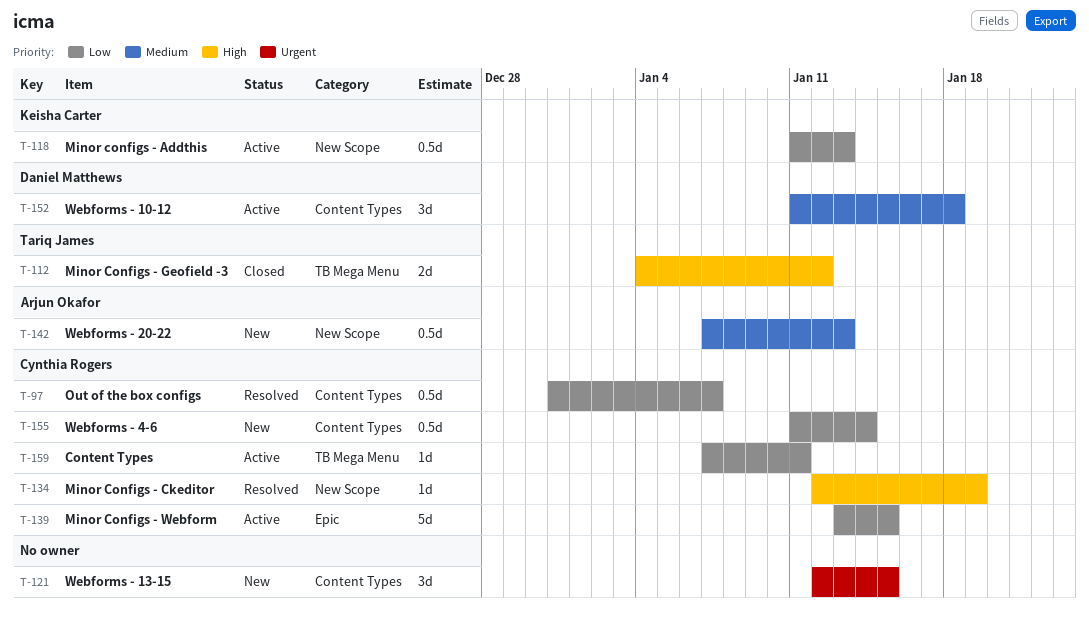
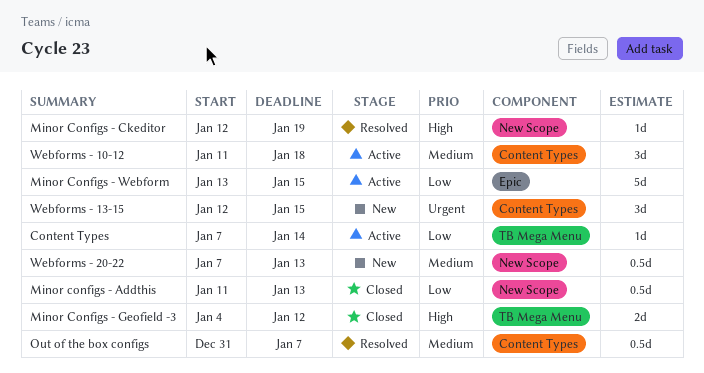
Content Types, due: Jan 11 -> Jan 14
Minor configs - Addthis, status: Active -> Closed
Out of the box configs, priority: Low -> Medium
Webforms - 4-6: present -> none

